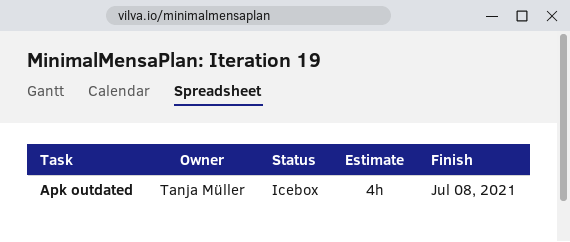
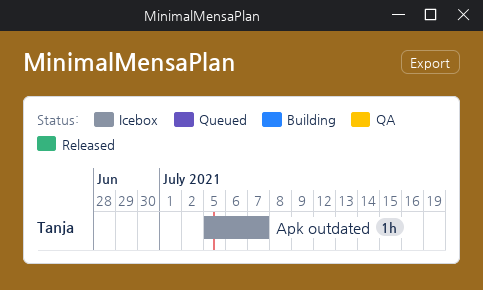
Apk outdated, estimate: 4h -> 1h
Apk outdated, due: Jul 8 -> Jul 7

